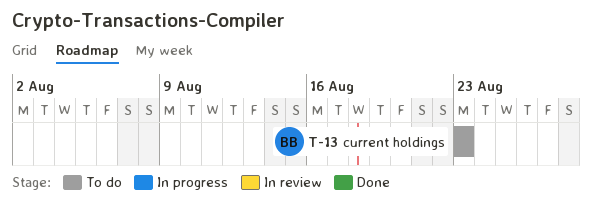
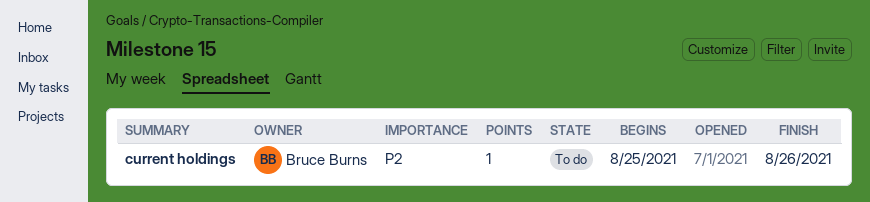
current holdings, start: Aug 23 -> Aug 25
current holdings, due: Aug 23 -> Aug 26

